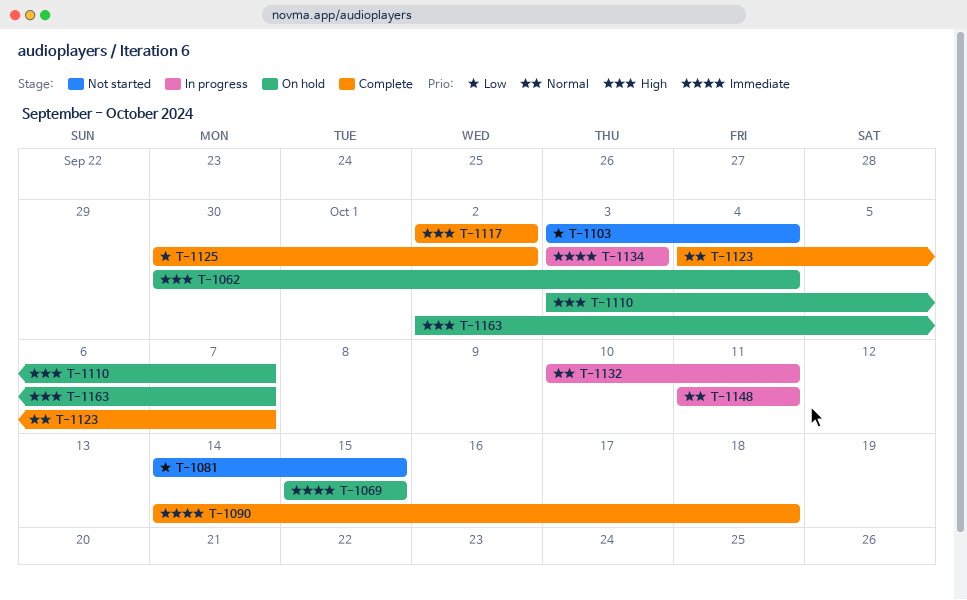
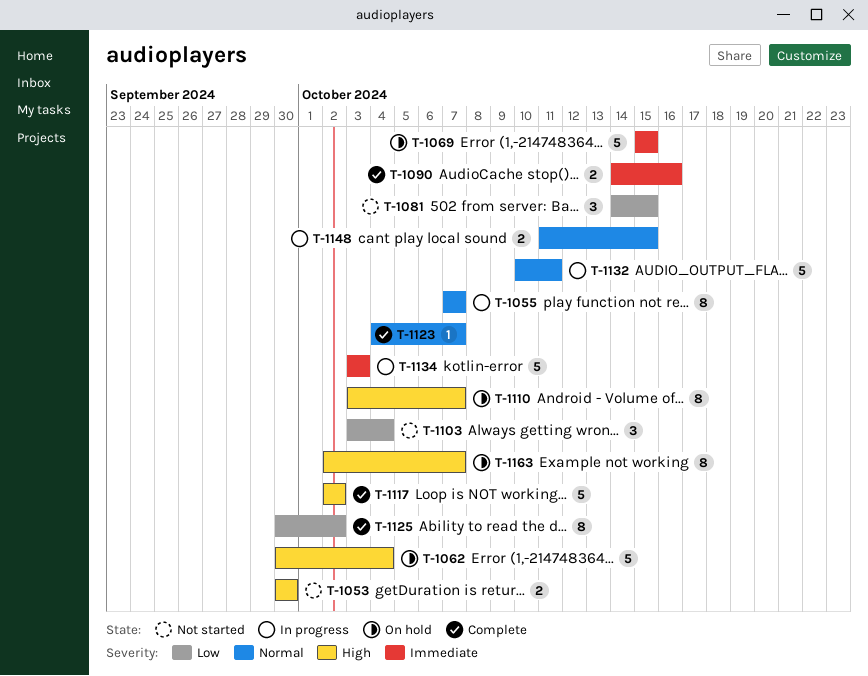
T-1053: none -> present
T-1055: none -> present
T-1090, due: Oct 18 -> Oct 16
T-1148, due: Oct 11 -> Oct 15

